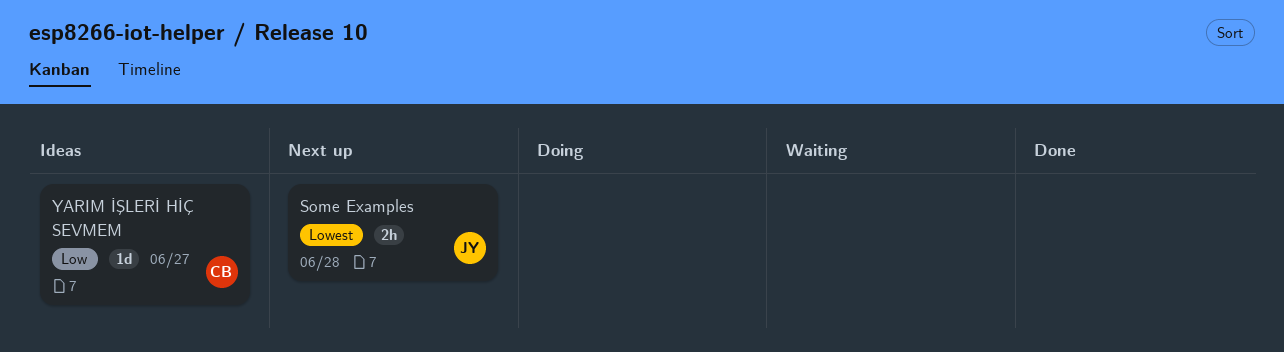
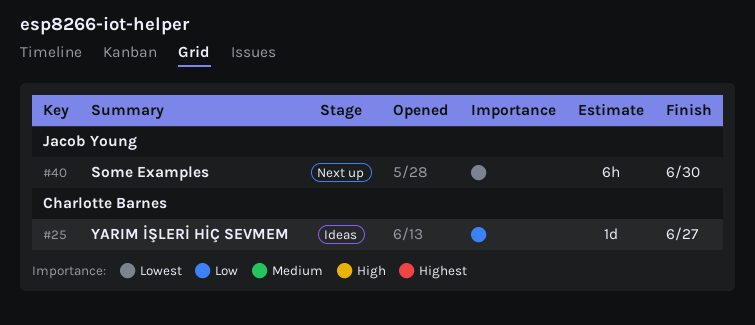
Some Examples, estimate: 2h -> 6h
Some Examples, due: Jun 28 -> Jun 30

